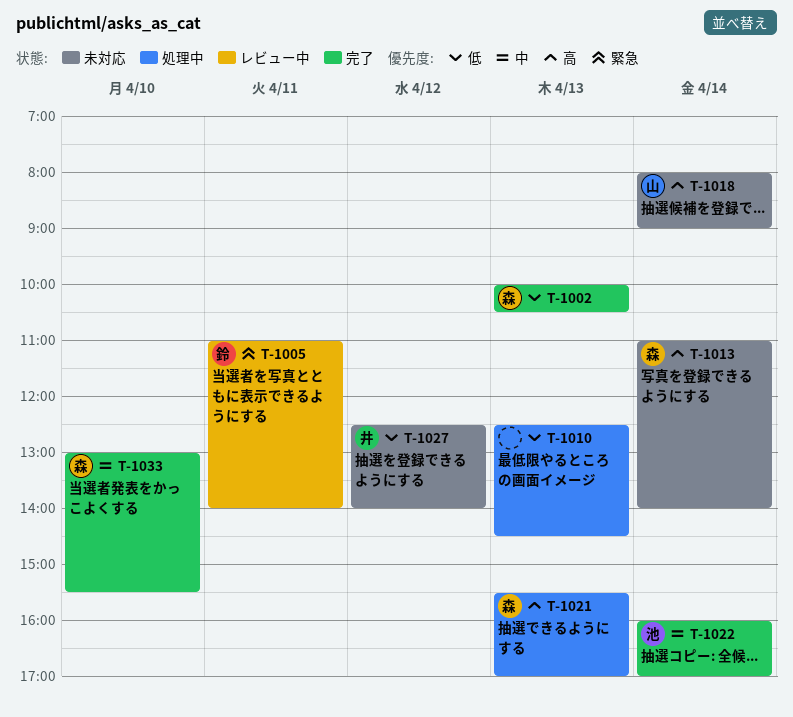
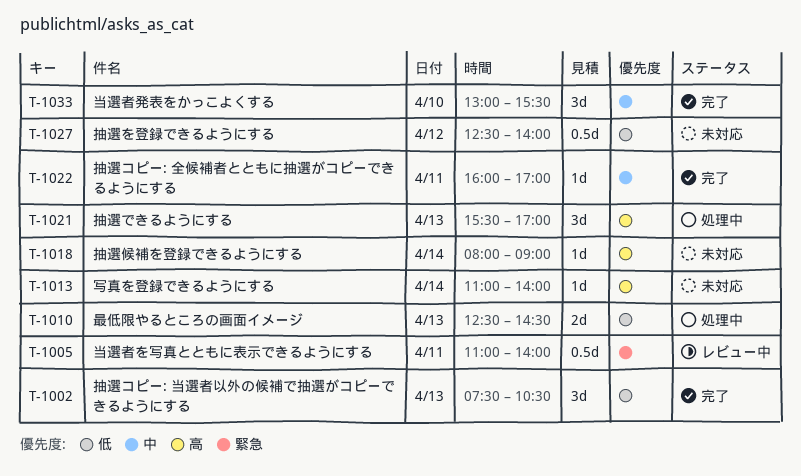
T-1002, begins: 10:00 -> 07:30
T-1022, day: Apr 14 -> Apr 11

